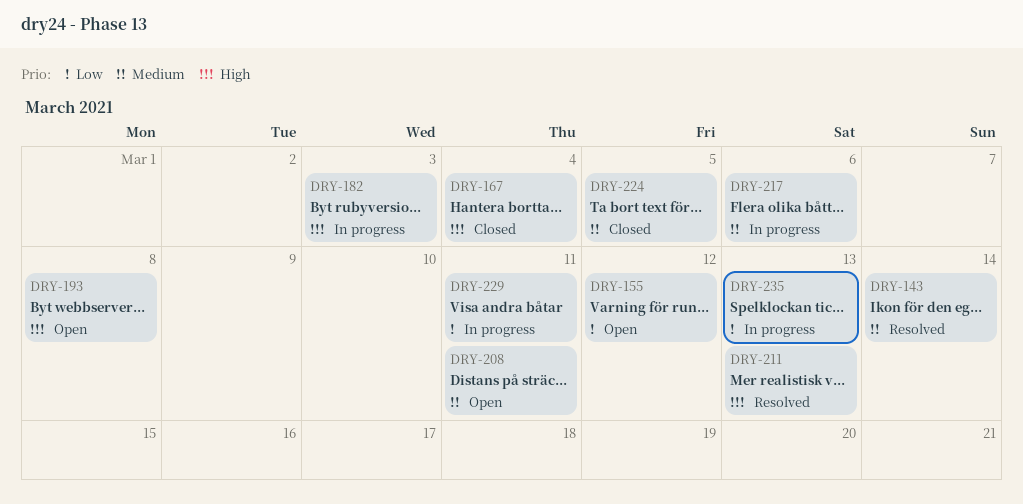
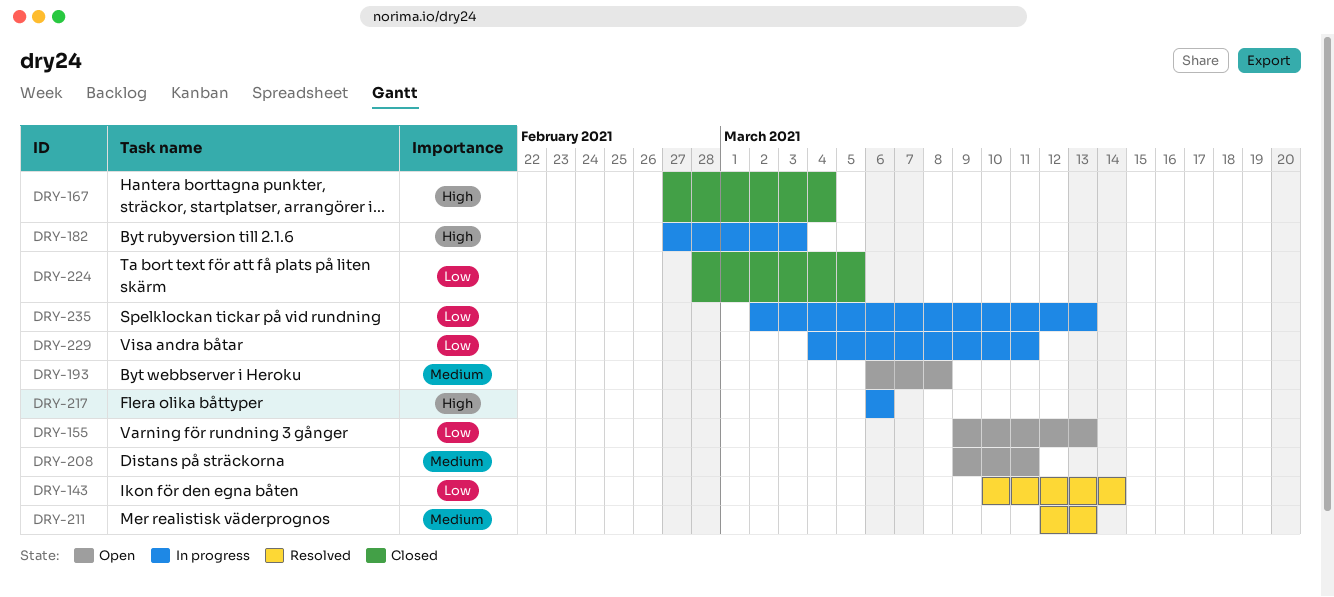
DRY-143, priority: Medium -> Low
DRY-155, due: Mar 12 -> Mar 13
DRY-193, priority: High -> Medium
DRY-211, priority: High -> Medium
DRY-217, priority: Medium -> High
DRY-224, priority: Medium -> Low

